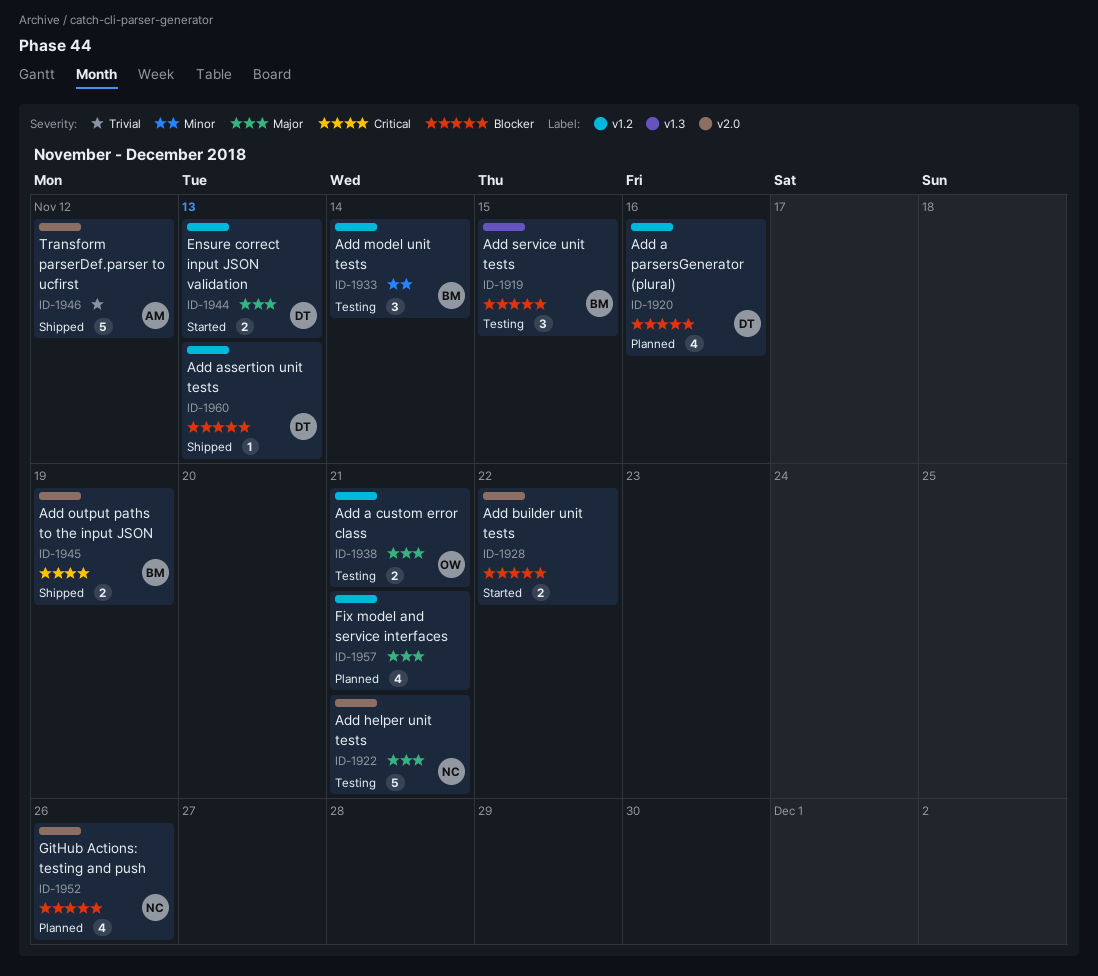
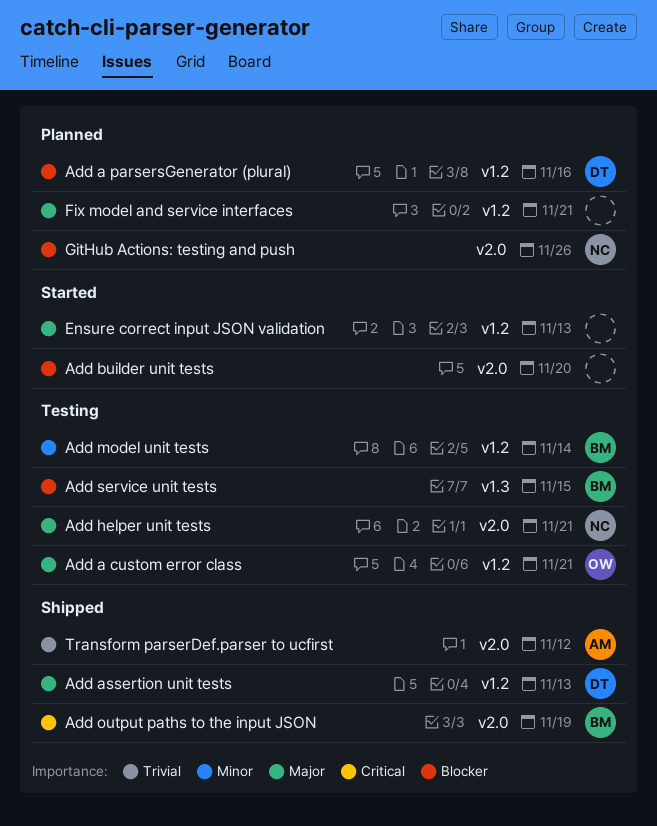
Add assertion unit tests, priority: Blocker -> Major
Add builder unit tests, due: Nov 22 -> Nov 20
Ensure correct input JSON validation, owner: DT -> none

